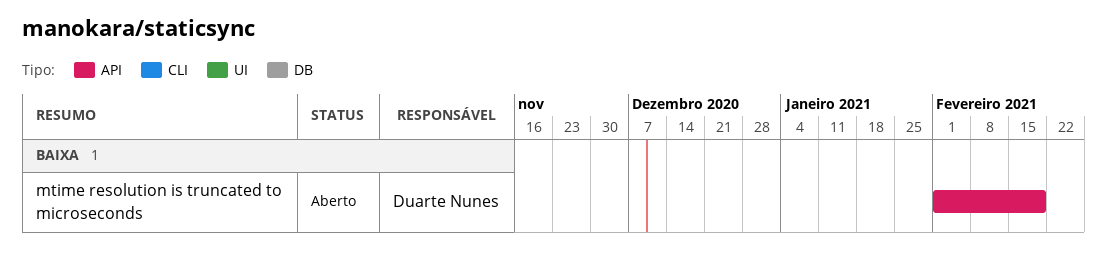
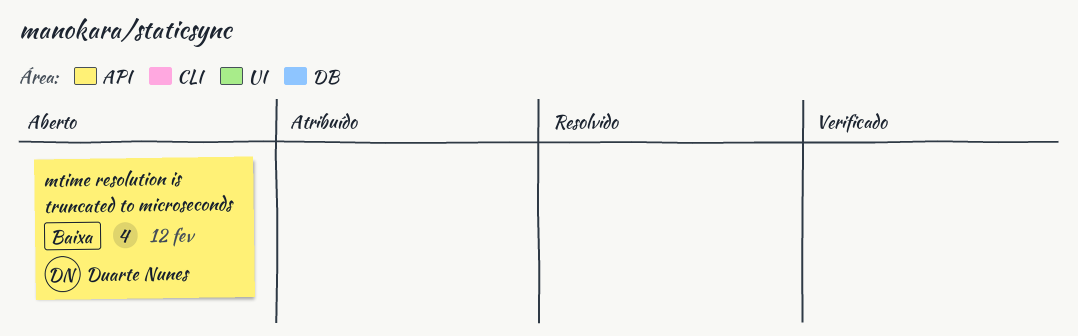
mtime resolution is truncated to microseconds, due: Feb 19 -> Feb 12

